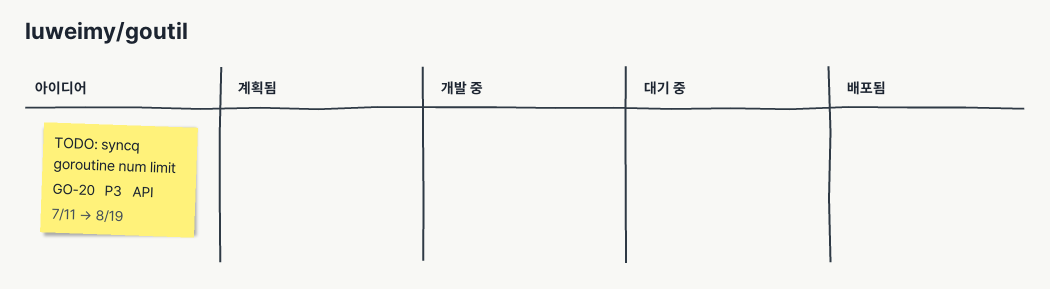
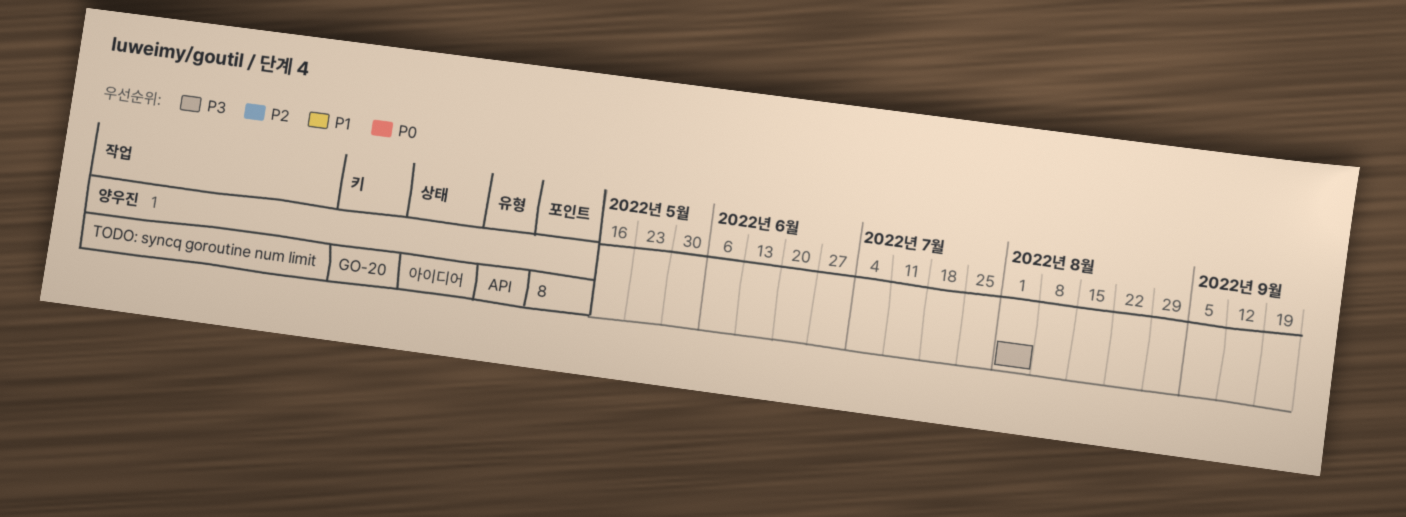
GO-20, start: Jul 11 -> Aug 1
GO-20, due: Aug 19 -> Aug 5

